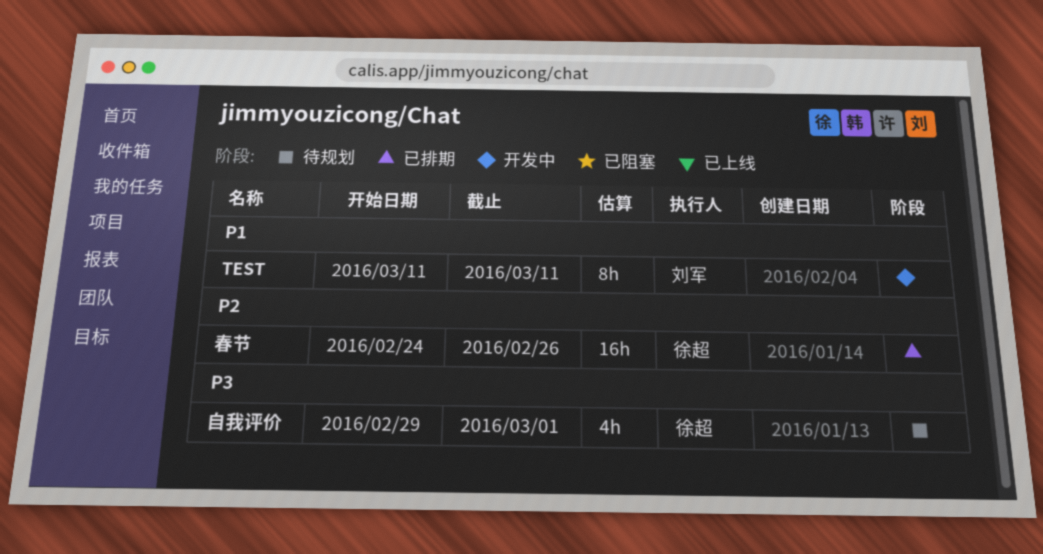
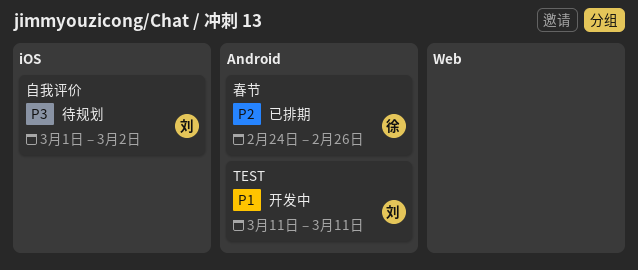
自我评价, owner: 徐超 -> 刘军
自我评价, start: Feb 29 -> Mar 1
自我评价, due: Mar 1 -> Mar 2

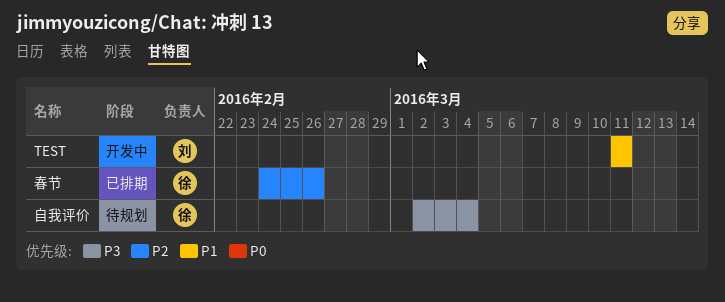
自我评价, owner: 刘 -> 徐
自我评价, start: Mar 1 -> Mar 2
自我评价, due: Mar 2 -> Mar 4

